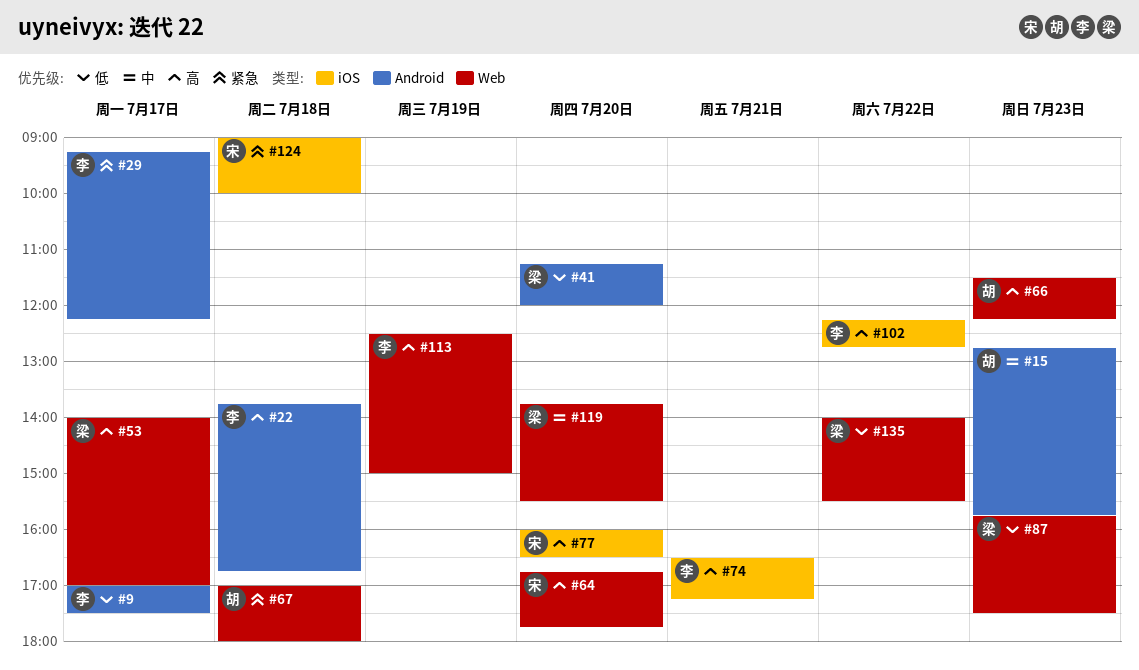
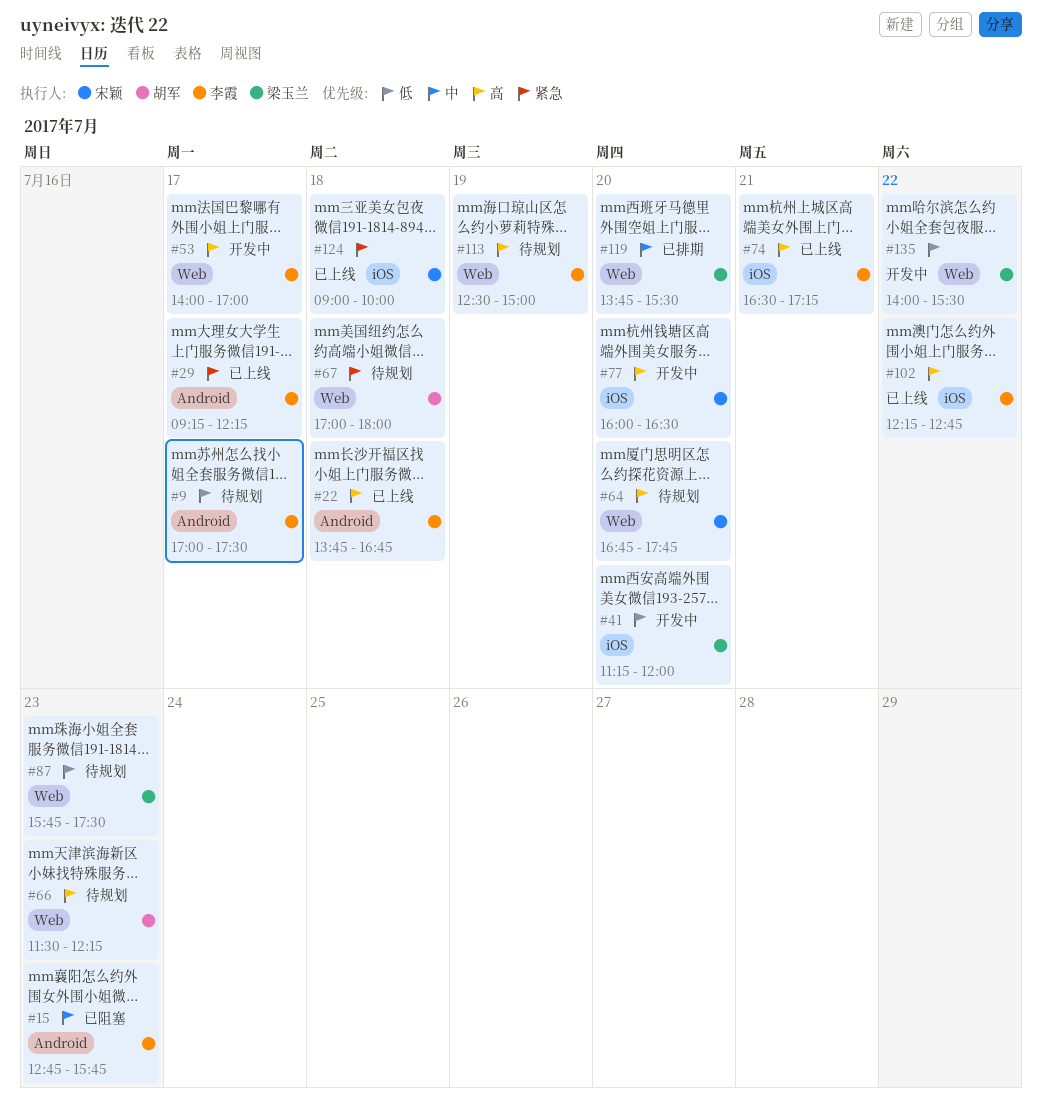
#15, owner: 胡军 -> 李霞
#41, label: Android -> iOS
#53, owner: 梁玉兰 -> 李霞

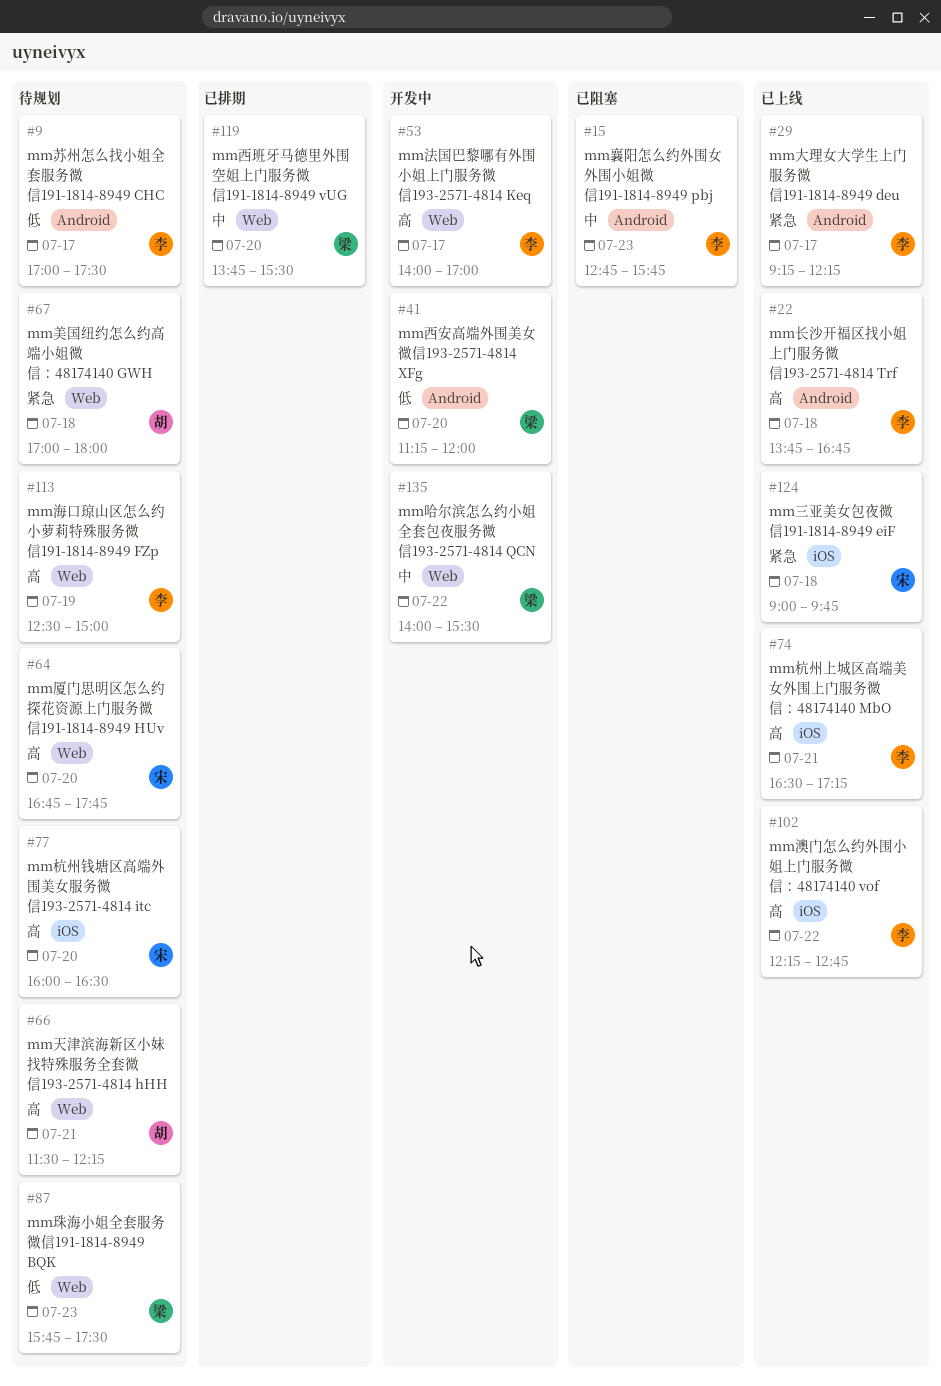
#41, label: iOS -> Android
#66, day: Jul 23 -> Jul 21
#77, status: 开发中 -> 待规划
#124, ends: 10:00 -> 09:45
#135, priority: 低 -> 中

